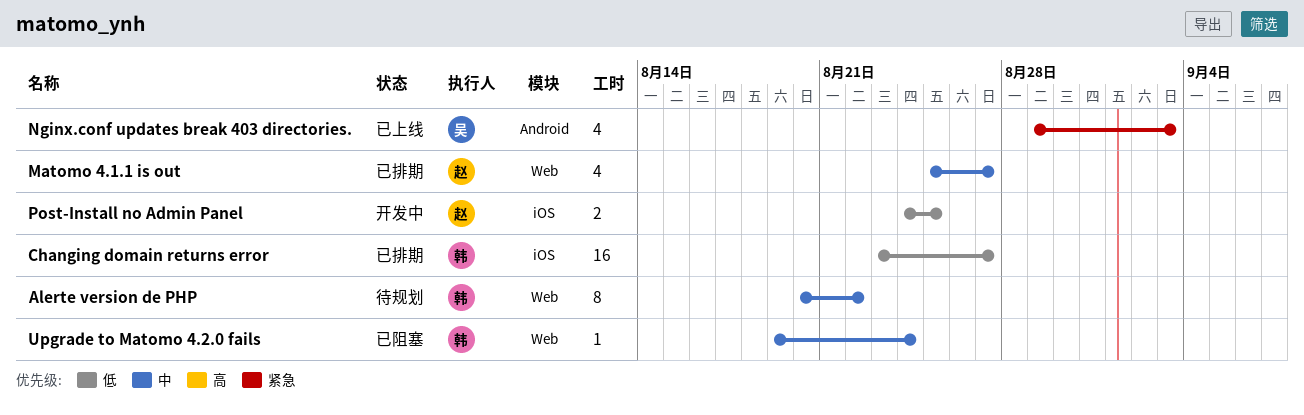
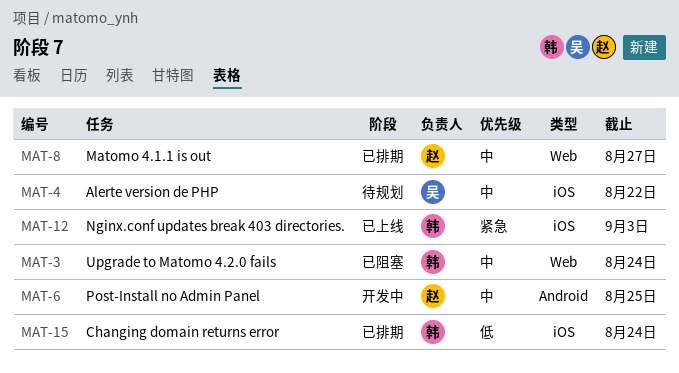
Alerte version de PHP, owner: 韩 -> 吴
Alerte version de PHP, label: Web -> iOS
Changing domain returns error, due: Aug 27 -> Aug 24
Nginx.conf updates break 403 directories., owner: 吴 -> 韩
Nginx.conf updates break 403 directories., label: Android -> iOS
Post-Install no Admin Panel, priority: 低 -> 中
Post-Install no Admin Panel, label: iOS -> Android

